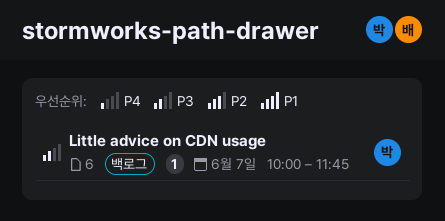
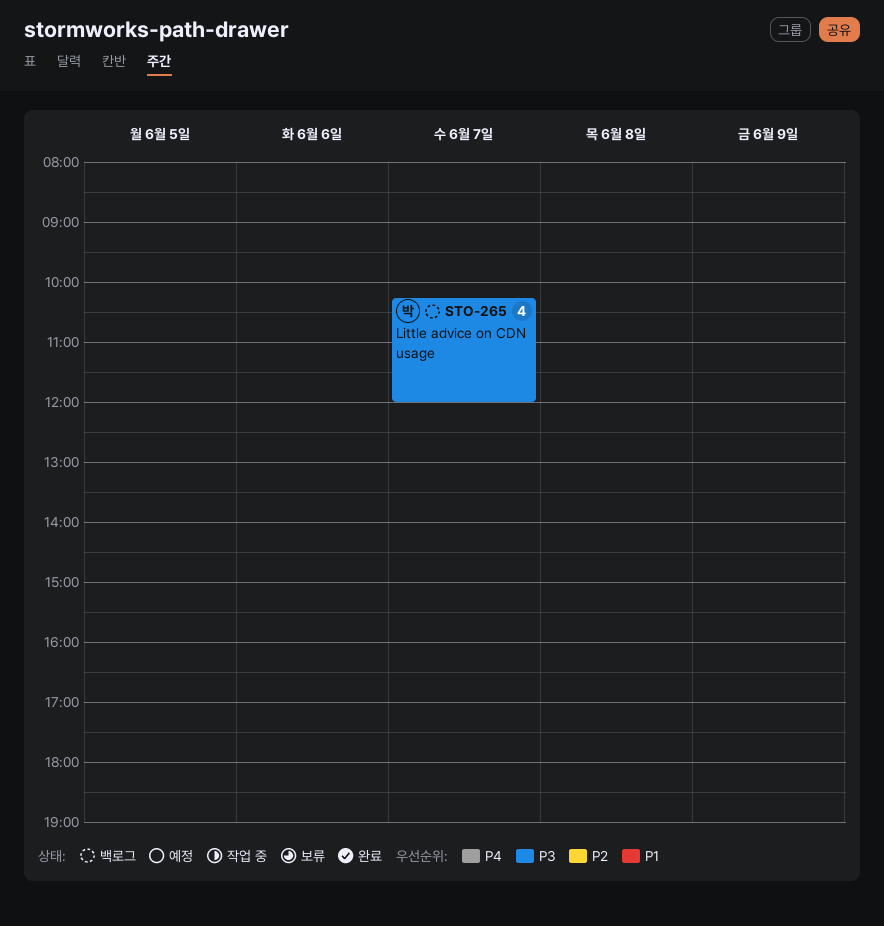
Little advice on CDN usage, estimate: 1 -> 4
Little advice on CDN usage, begins: 10:00 -> 10:15
Little advice on CDN usage, ends: 11:45 -> 12:00

